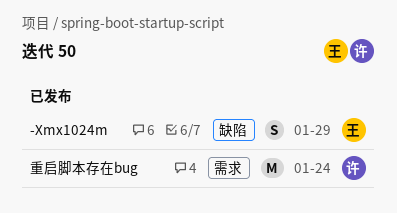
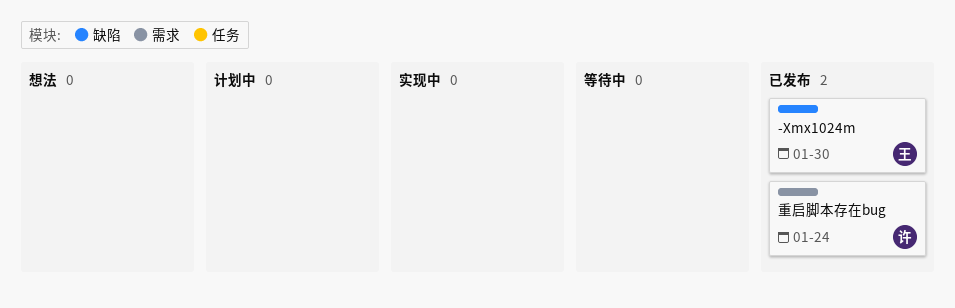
-Xmx1024m, due: Jan 29 -> Jan 30

